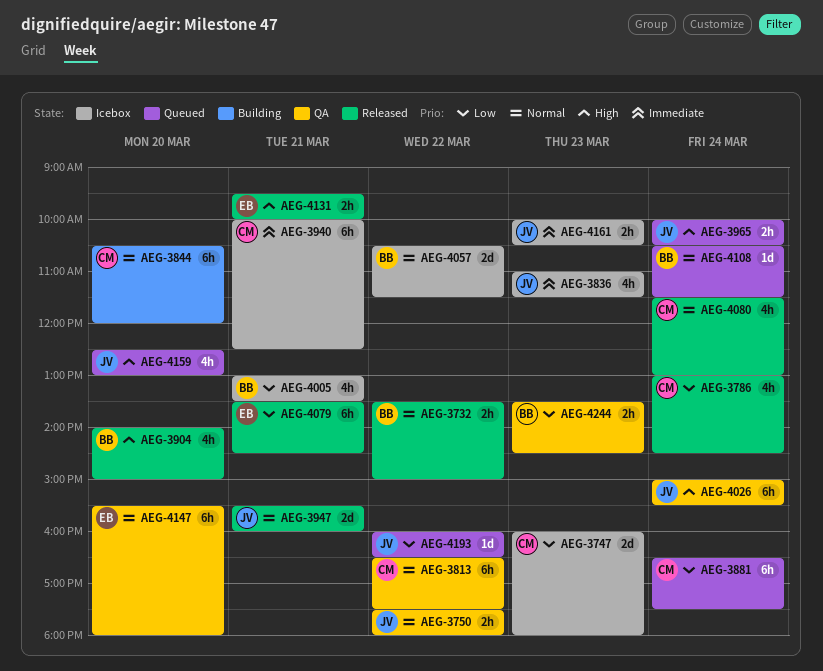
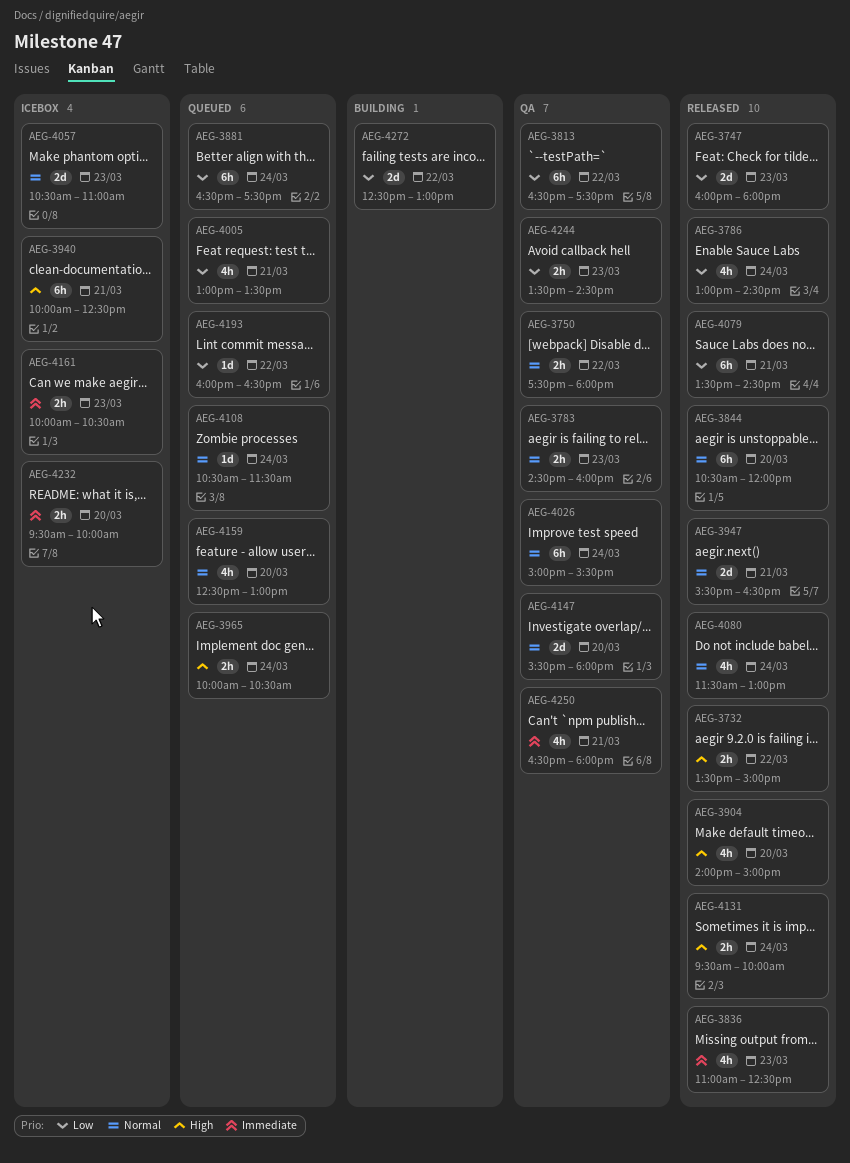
AEG-3732, priority: Normal -> High
AEG-3747, status: Icebox -> Released
AEG-3783: none -> present
AEG-3813, priority: Normal -> Low
AEG-3836, status: Icebox -> Released
AEG-3836, ends: 11:30 -> 12:30
AEG-3844, status: Building -> Released
AEG-3940, priority: Immediate -> High
AEG-3947, ends: 16:00 -> 16:30
AEG-4005, status: Icebox -> Queued
AEG-4026, priority: High -> Normal
AEG-4057, day: Mar 22 -> Mar 23
AEG-4057, ends: 11:30 -> 11:00
AEG-4131, day: Mar 21 -> Mar 24
AEG-4147, estimate: 6h -> 2d
AEG-4159, priority: High -> Normal
AEG-4232: none -> present
AEG-4250: none -> present
AEG-4272: none -> present

